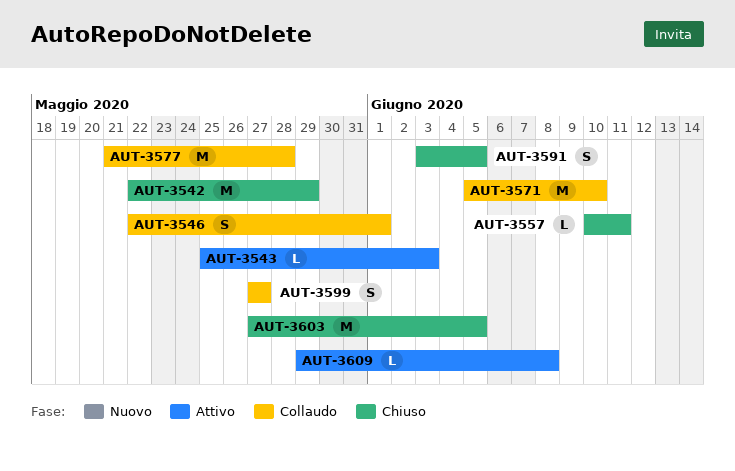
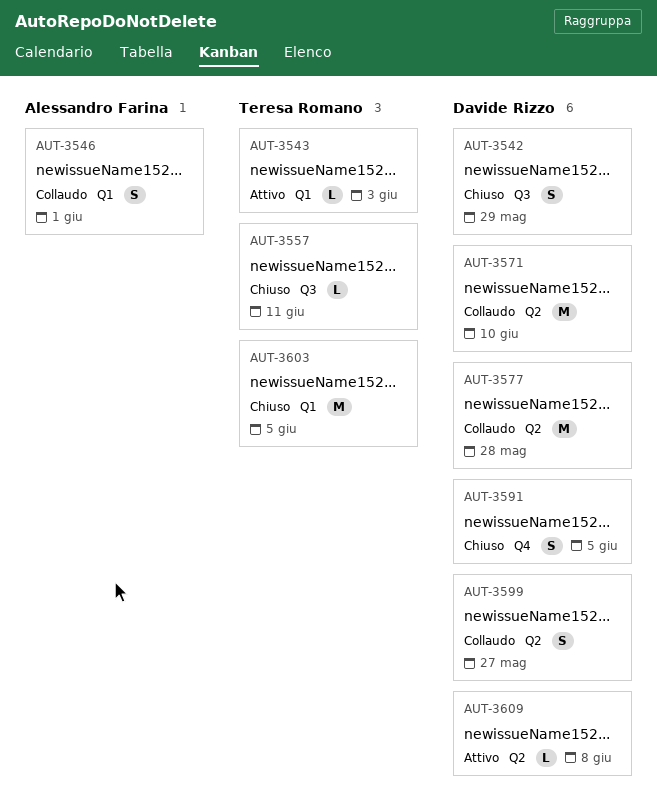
AUT-3542, estimate: M -> S

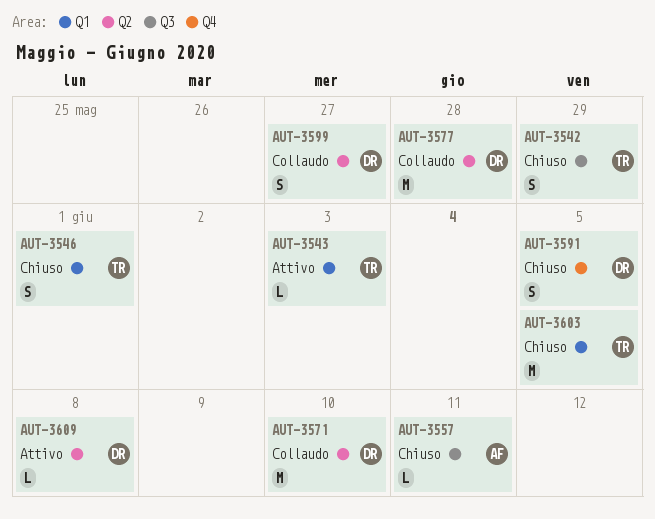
AUT-3542, owner: Davide Rizzo -> Teresa Romano
AUT-3546, status: Collaudo -> Chiuso
AUT-3546, owner: Alessandro Farina -> Teresa Romano
AUT-3557, owner: Teresa Romano -> Alessandro Farina

